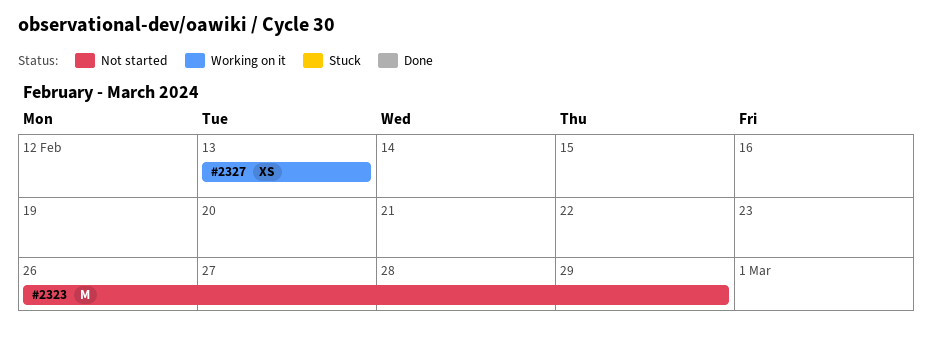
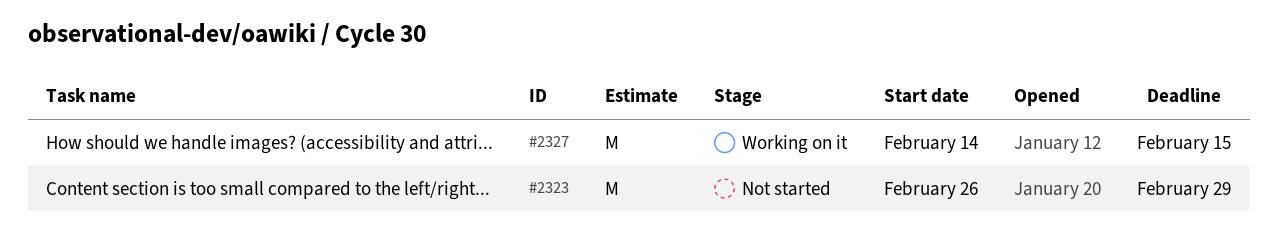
#2327, estimate: XS -> M
#2327, start: Feb 13 -> Feb 14
#2327, due: Feb 13 -> Feb 15

